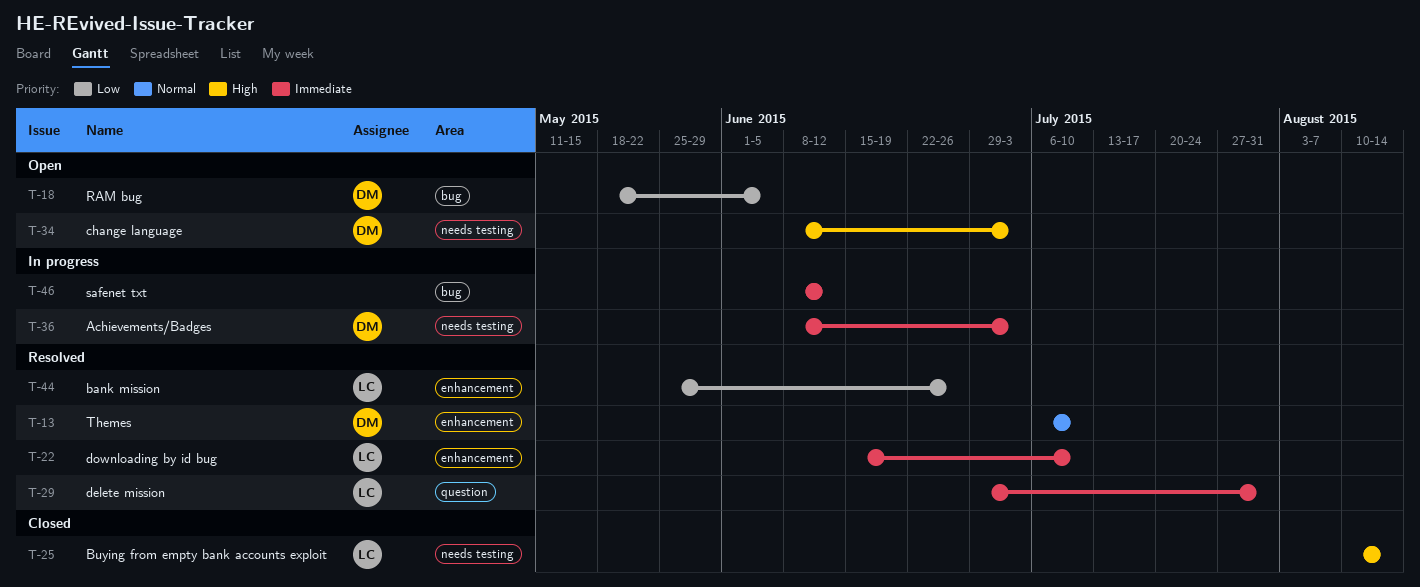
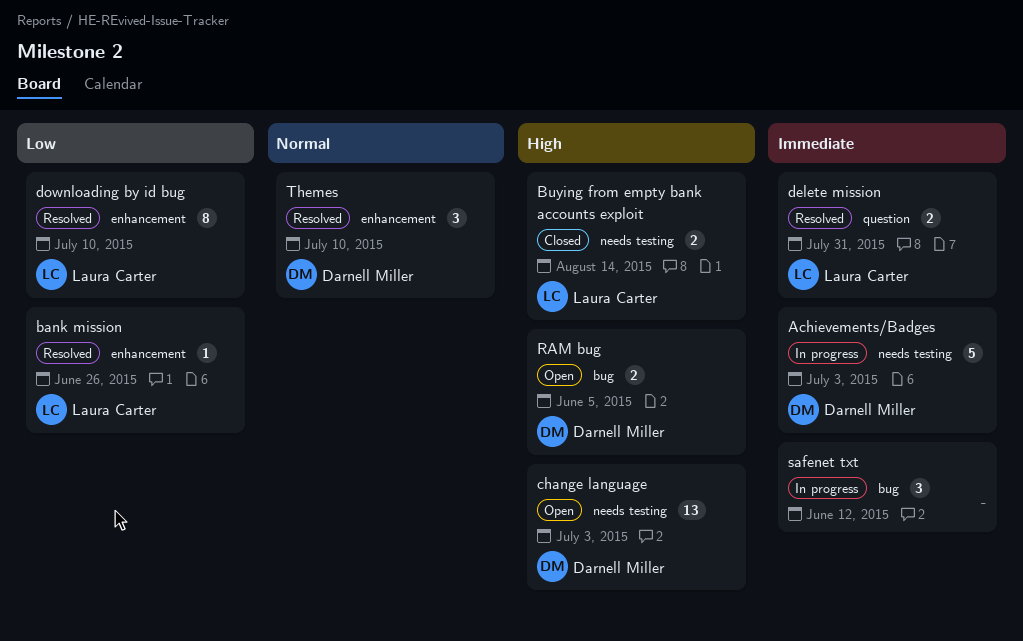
downloading by id bug, priority: Immediate -> Low
RAM bug, priority: Low -> High

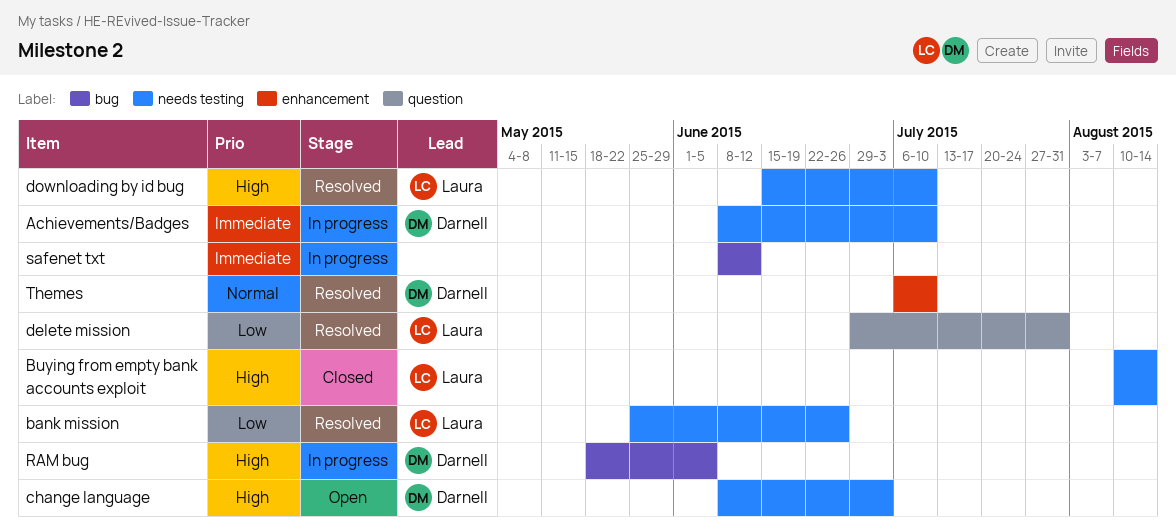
Achievements/Badges, due: Jul 3 -> Jul 10
bank mission, label: enhancement -> needs testing
delete mission, priority: Immediate -> Low
downloading by id bug, priority: Low -> High
downloading by id bug, label: enhancement -> needs testing
RAM bug, status: Open -> In progress

